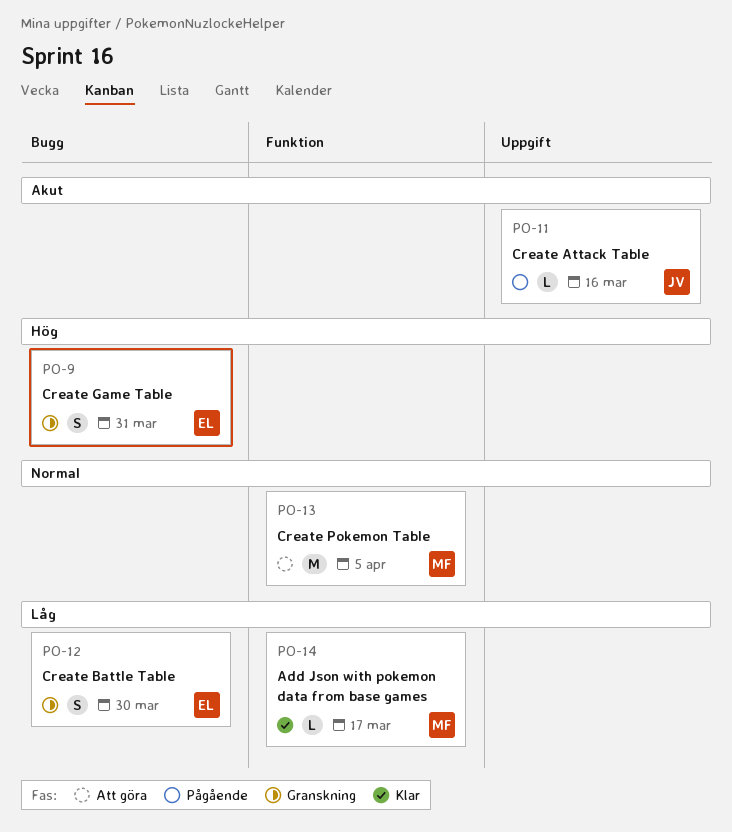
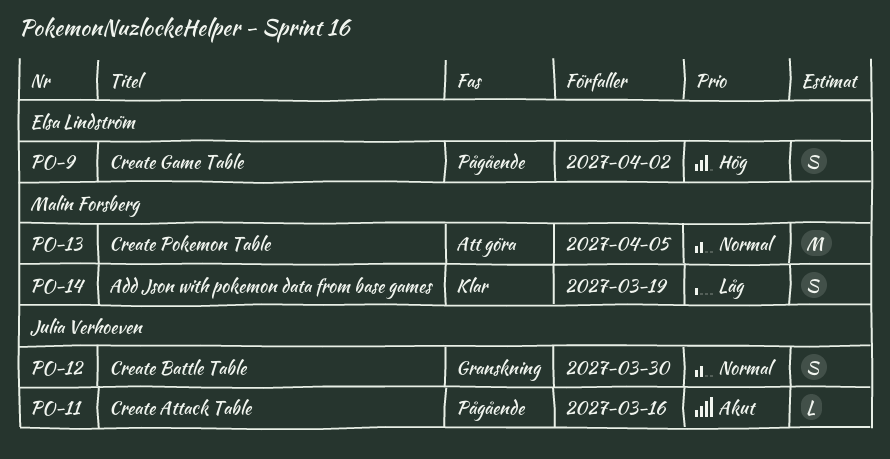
PO-9, status: Granskning -> Pågående
PO-9, due: Mar 31 -> Apr 2
PO-12, owner: Elsa Lindström -> Julia Verhoeven
PO-12, priority: Låg -> Normal
PO-14, estimate: L -> S
PO-14, due: Mar 17 -> Mar 19

